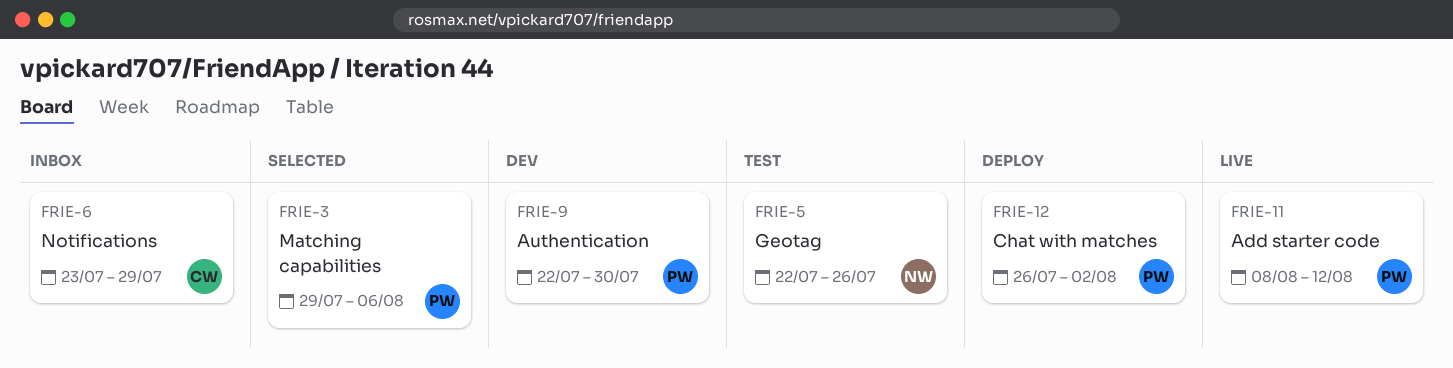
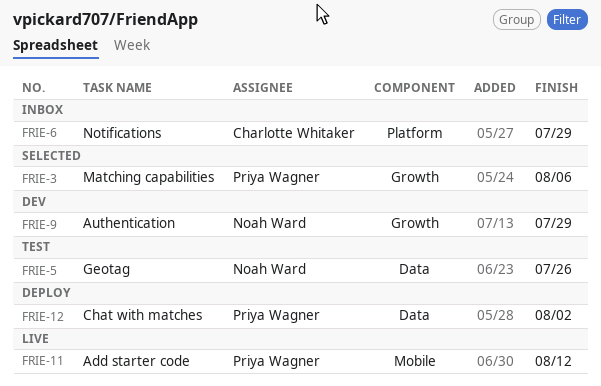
FRIE-9, owner: Priya Wagner -> Noah Ward
FRIE-9, due: Jul 30 -> Jul 29

